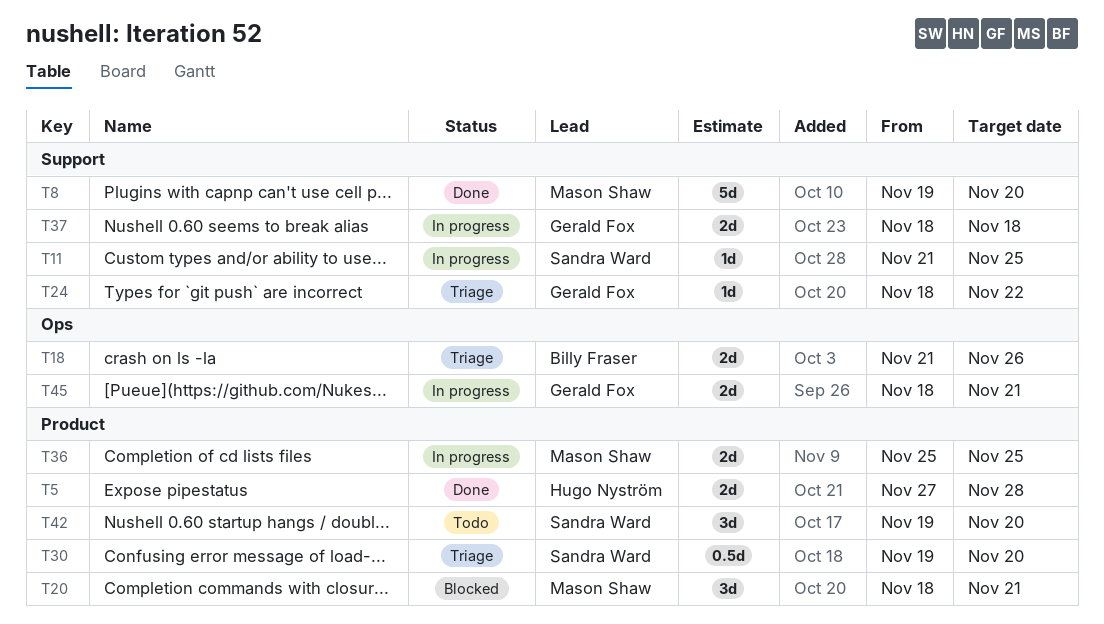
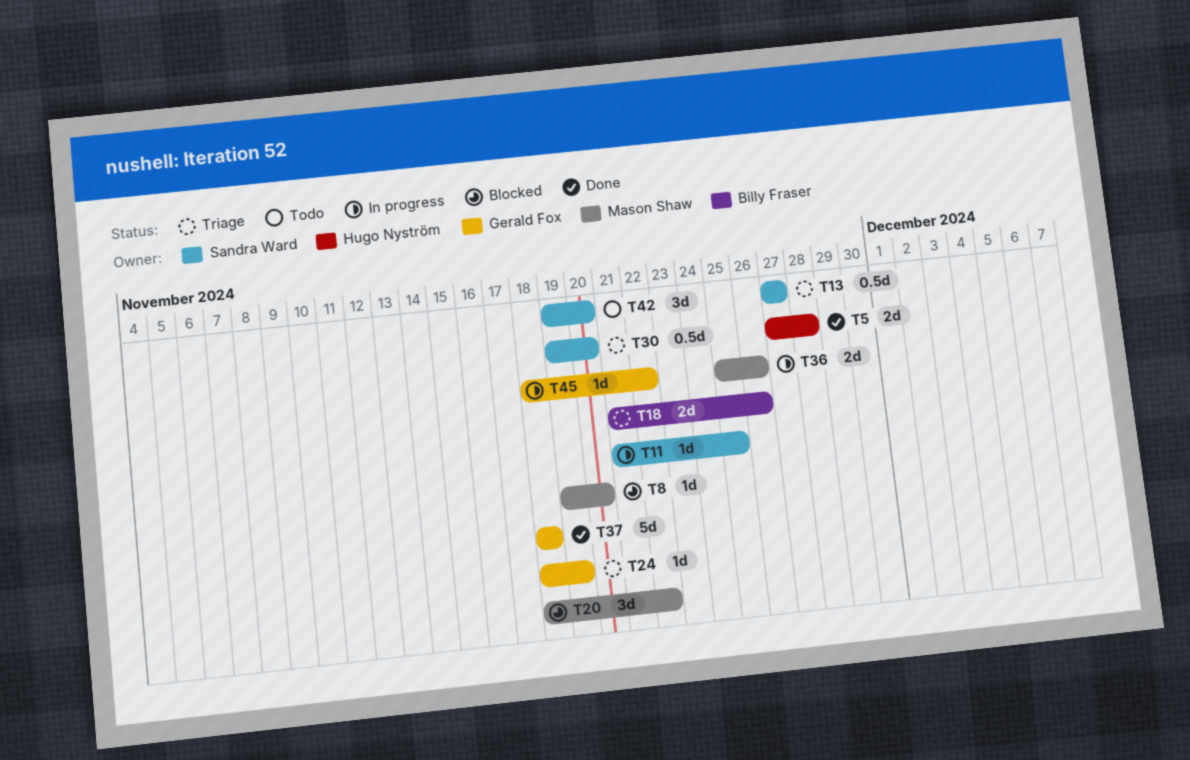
T8, status: Done -> Blocked
T8, estimate: 5d -> 1d
T13: none -> present
T20, due: Nov 21 -> Nov 22
T24, due: Nov 22 -> Nov 19
T36, due: Nov 25 -> Nov 26
T37, status: In progress -> Done
T37, estimate: 2d -> 5d
T45, estimate: 2d -> 1d
T45, due: Nov 21 -> Nov 22

